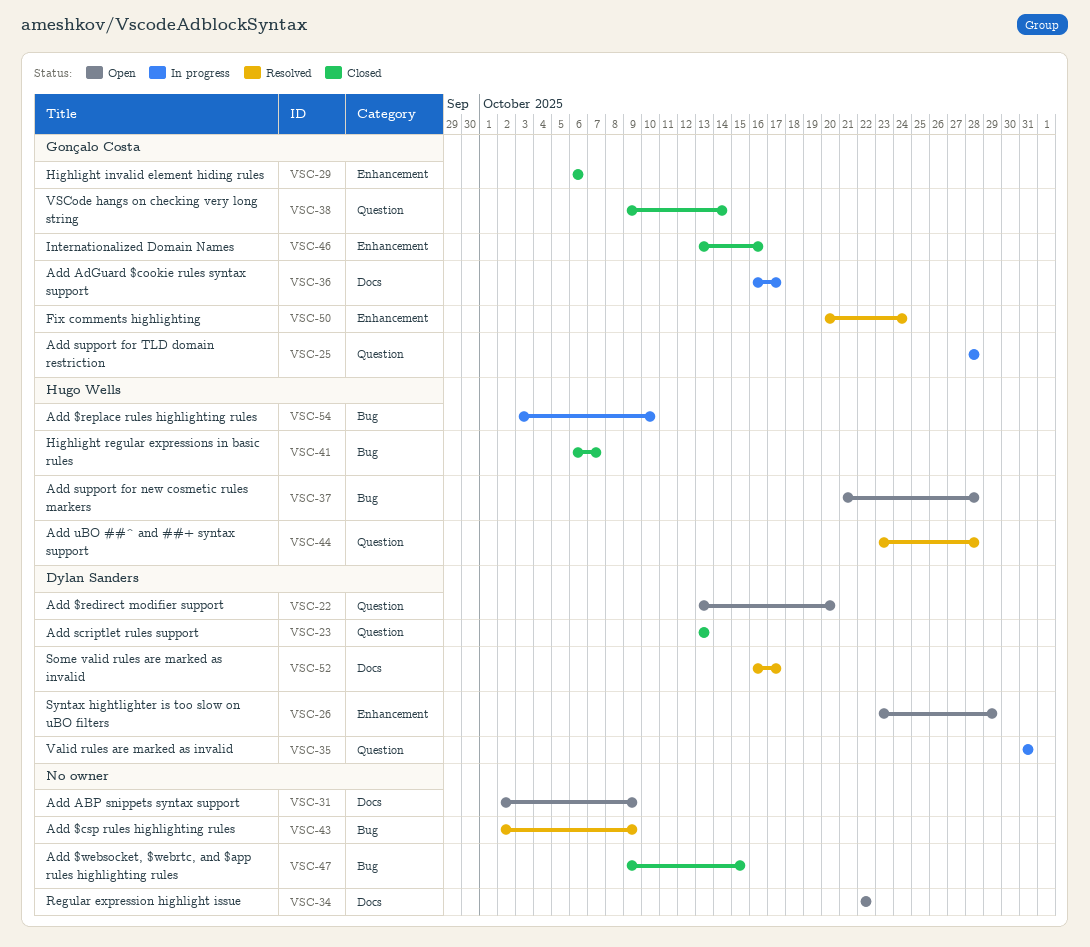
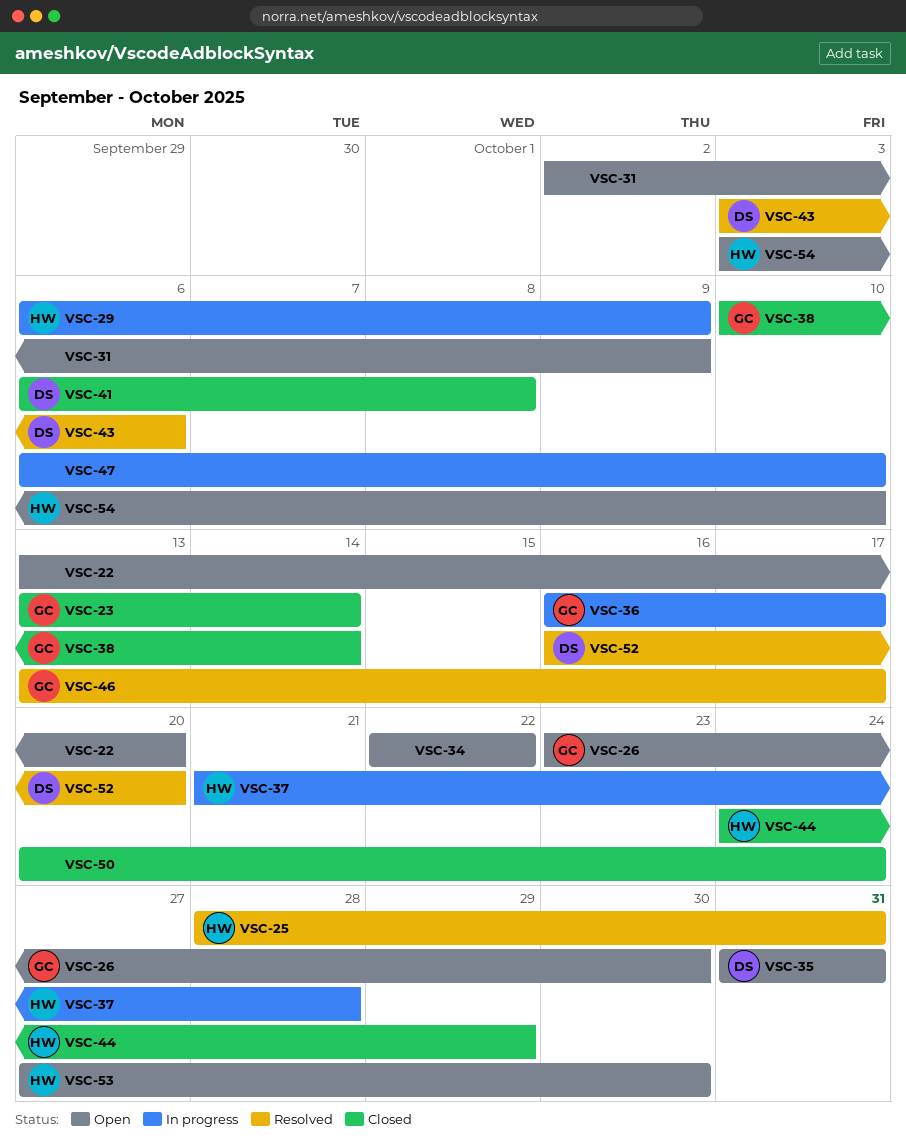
VSC-22, owner: Dylan Sanders -> none
VSC-23, owner: Dylan Sanders -> Gonçalo Costa
VSC-23, due: Oct 13 -> Oct 14
VSC-25, status: In progress -> Resolved
VSC-25, owner: Gonçalo Costa -> Hugo Wells
VSC-25, due: Oct 28 -> Oct 31
VSC-26, owner: Dylan Sanders -> Gonçalo Costa
VSC-26, due: Oct 29 -> Oct 30
VSC-29, status: Closed -> In progress
VSC-29, owner: Gonçalo Costa -> Hugo Wells
VSC-29, due: Oct 6 -> Oct 9
VSC-35, status: In progress -> Open
VSC-37, status: Open -> In progress
VSC-38, start: Oct 9 -> Oct 10
VSC-41, owner: Hugo Wells -> Dylan Sanders
VSC-41, due: Oct 7 -> Oct 8
VSC-43, owner: none -> Dylan Sanders
VSC-43, start: Oct 2 -> Oct 3
VSC-43, due: Oct 9 -> Oct 6
VSC-44, status: Resolved -> Closed
VSC-44, start: Oct 23 -> Oct 24
VSC-44, due: Oct 28 -> Oct 29
VSC-46, status: Closed -> Resolved
VSC-46, due: Oct 16 -> Oct 17
VSC-47, status: Closed -> In progress
VSC-47, start: Oct 9 -> Oct 6
VSC-47, due: Oct 15 -> Oct 10
VSC-50, status: Resolved -> Closed
VSC-50, owner: Gonçalo Costa -> none
VSC-52, due: Oct 17 -> Oct 20
VSC-53: none -> present
VSC-54, status: In progress -> Open

